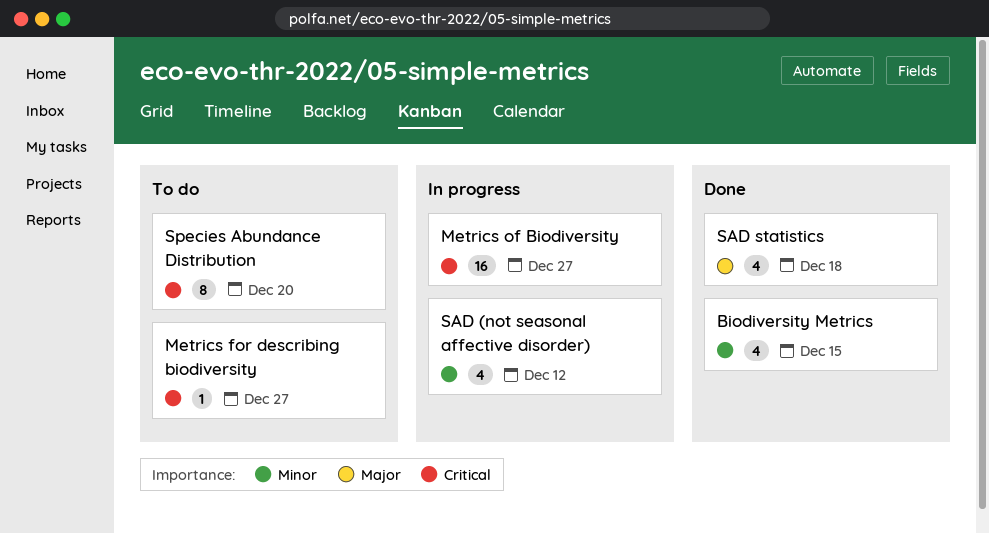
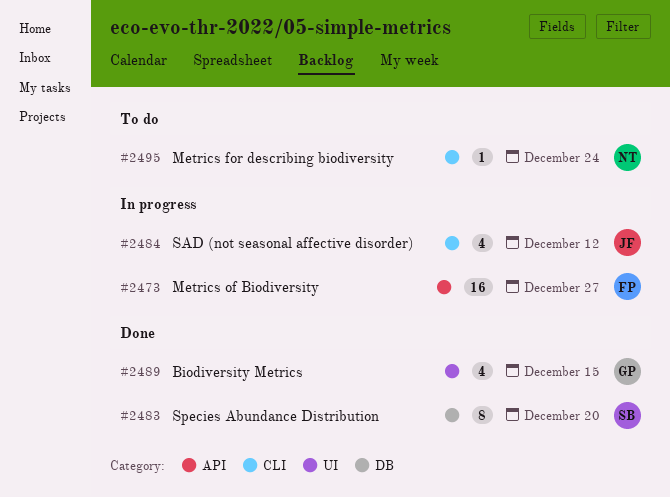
Metrics for describing biodiversity, due: Dec 27 -> Dec 24
SAD statistics: present -> none
Species Abundance Distribution, status: To do -> Done

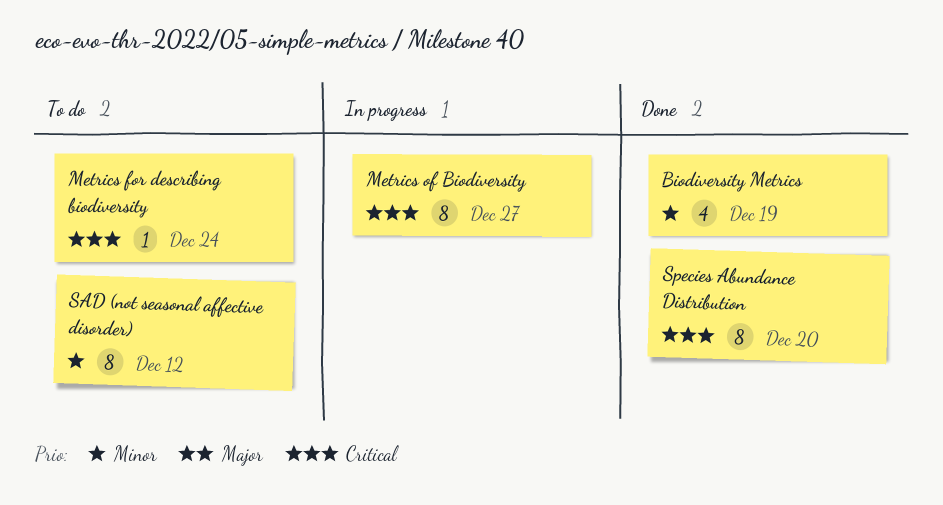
Biodiversity Metrics, due: Dec 15 -> Dec 19
Metrics of Biodiversity, estimate: 16 -> 8
SAD (not seasonal affective disorder), status: In progress -> To do
SAD (not seasonal affective disorder), estimate: 4 -> 8

